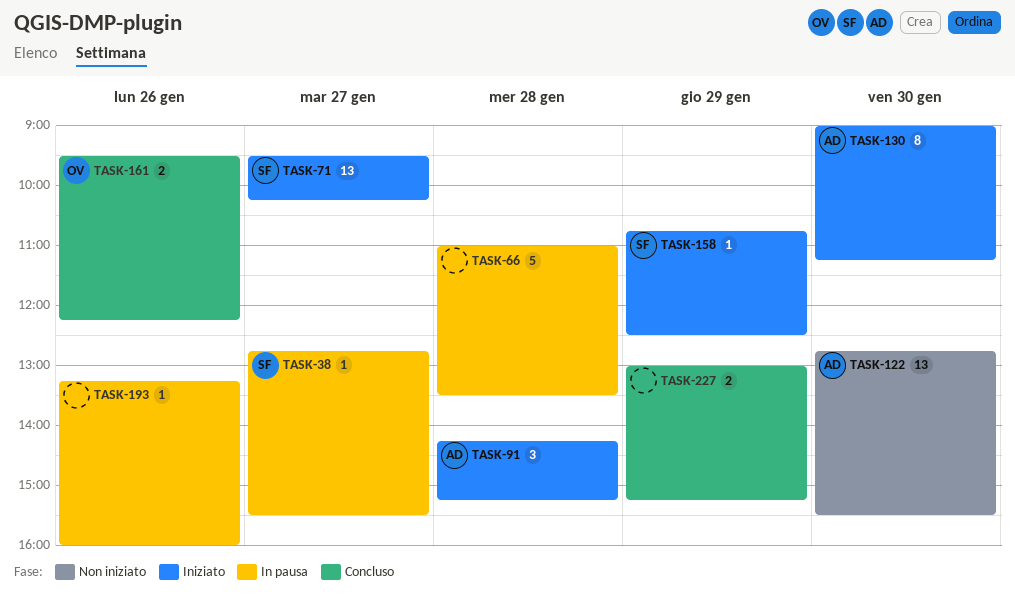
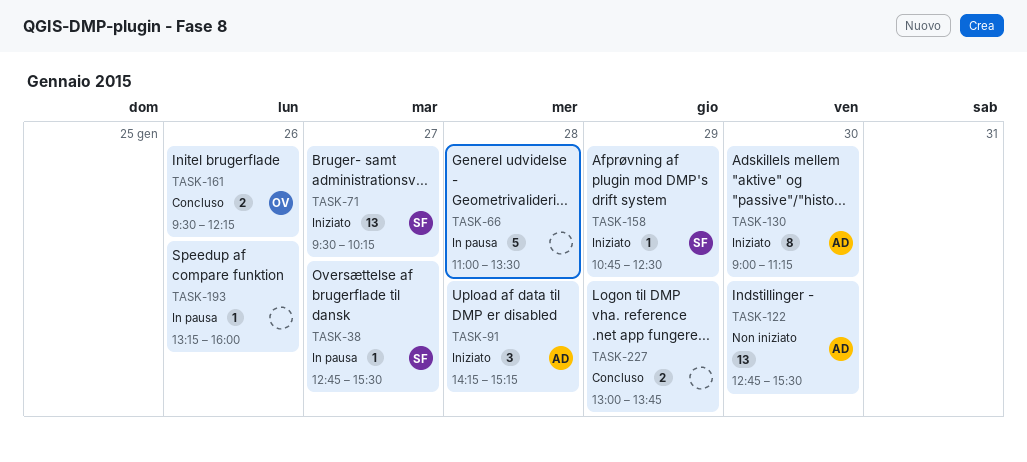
TASK-227, ends: 15:15 -> 13:45

